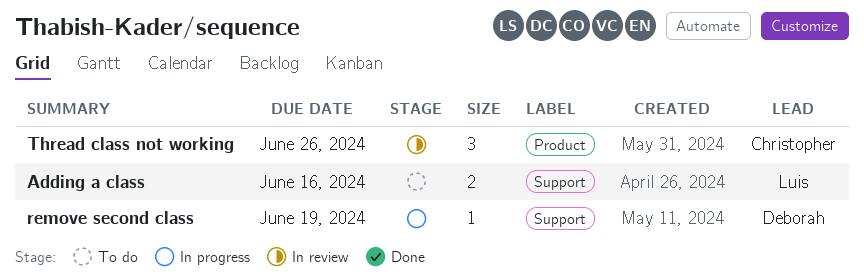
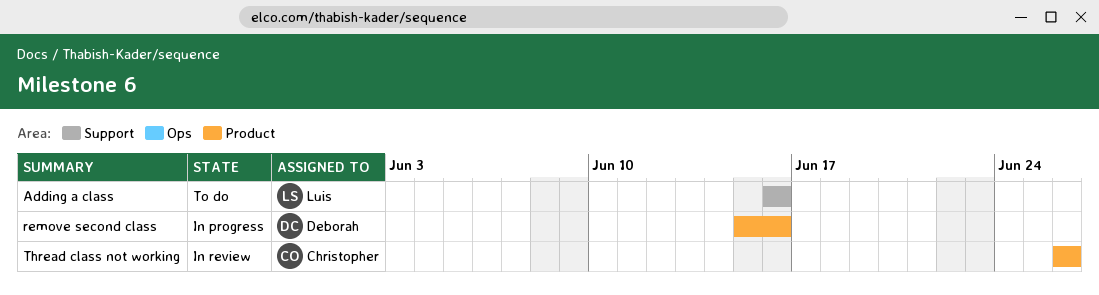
remove second class, label: Support -> Product
remove second class, due: Jun 19 -> Jun 16

